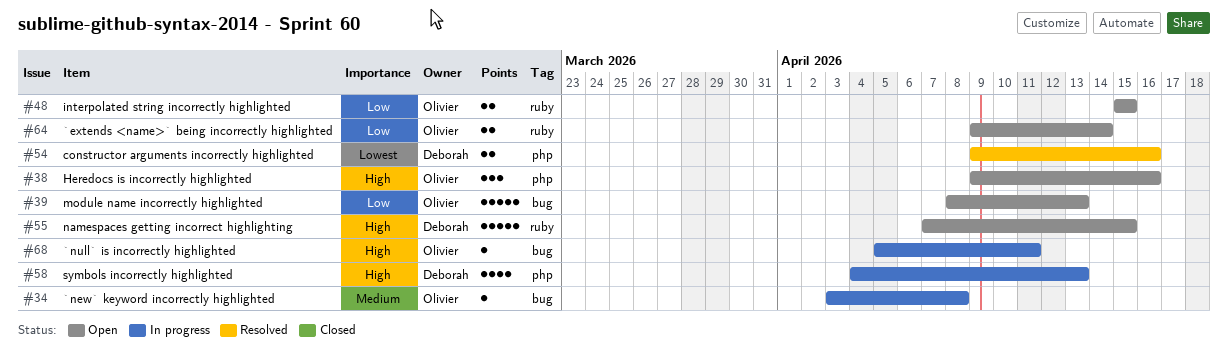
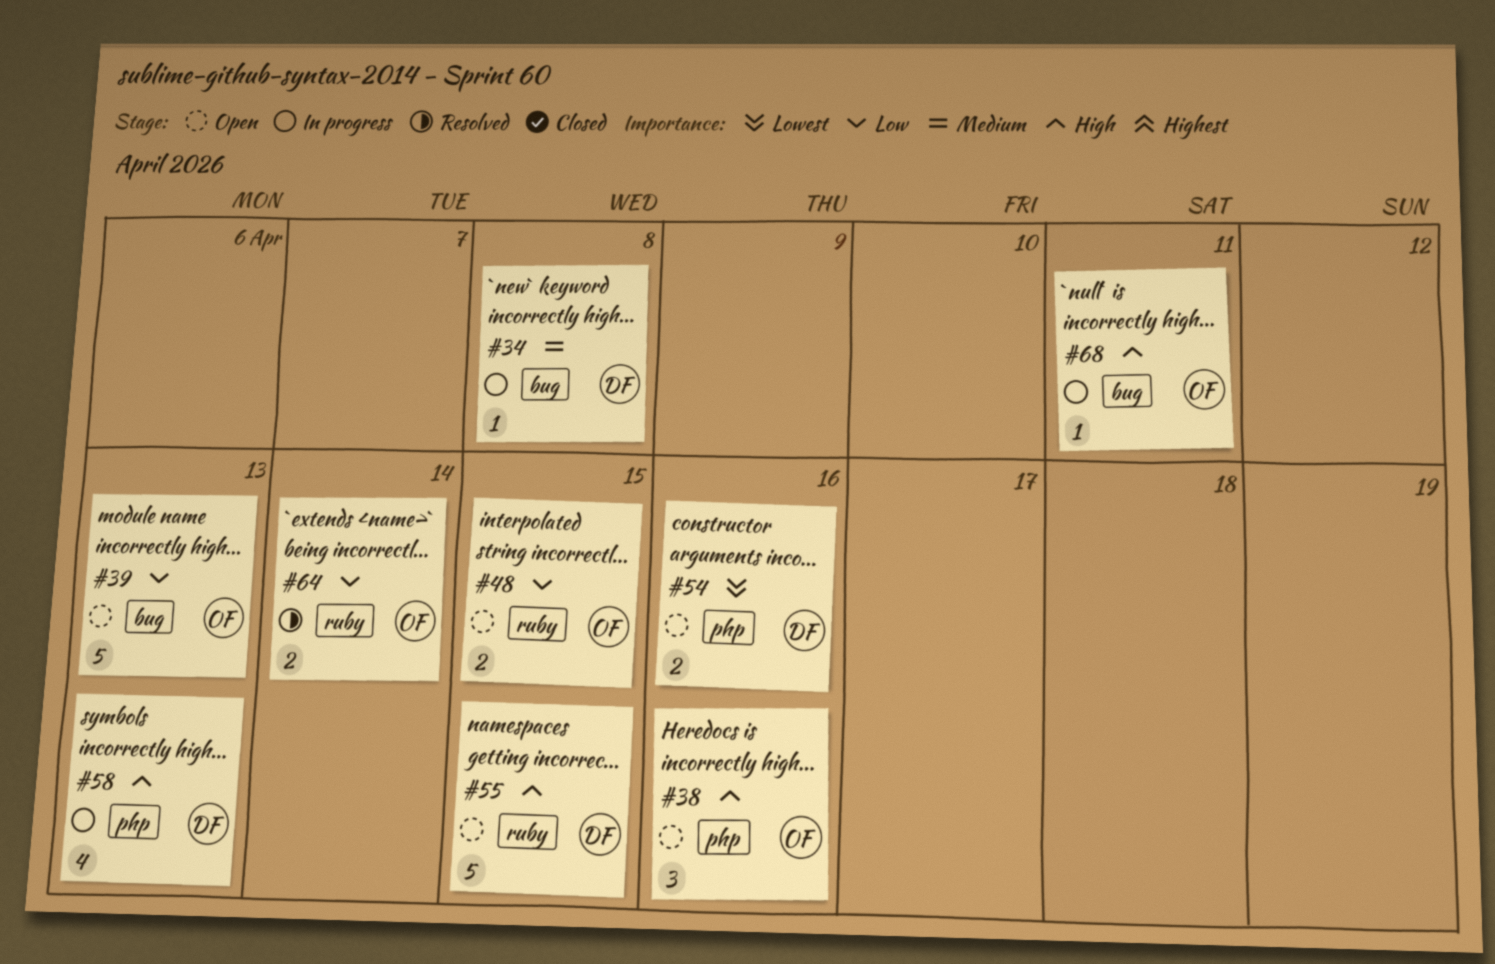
#34, owner: Olivier -> Deborah
#54, status: Resolved -> Open
#64, status: Open -> Resolved

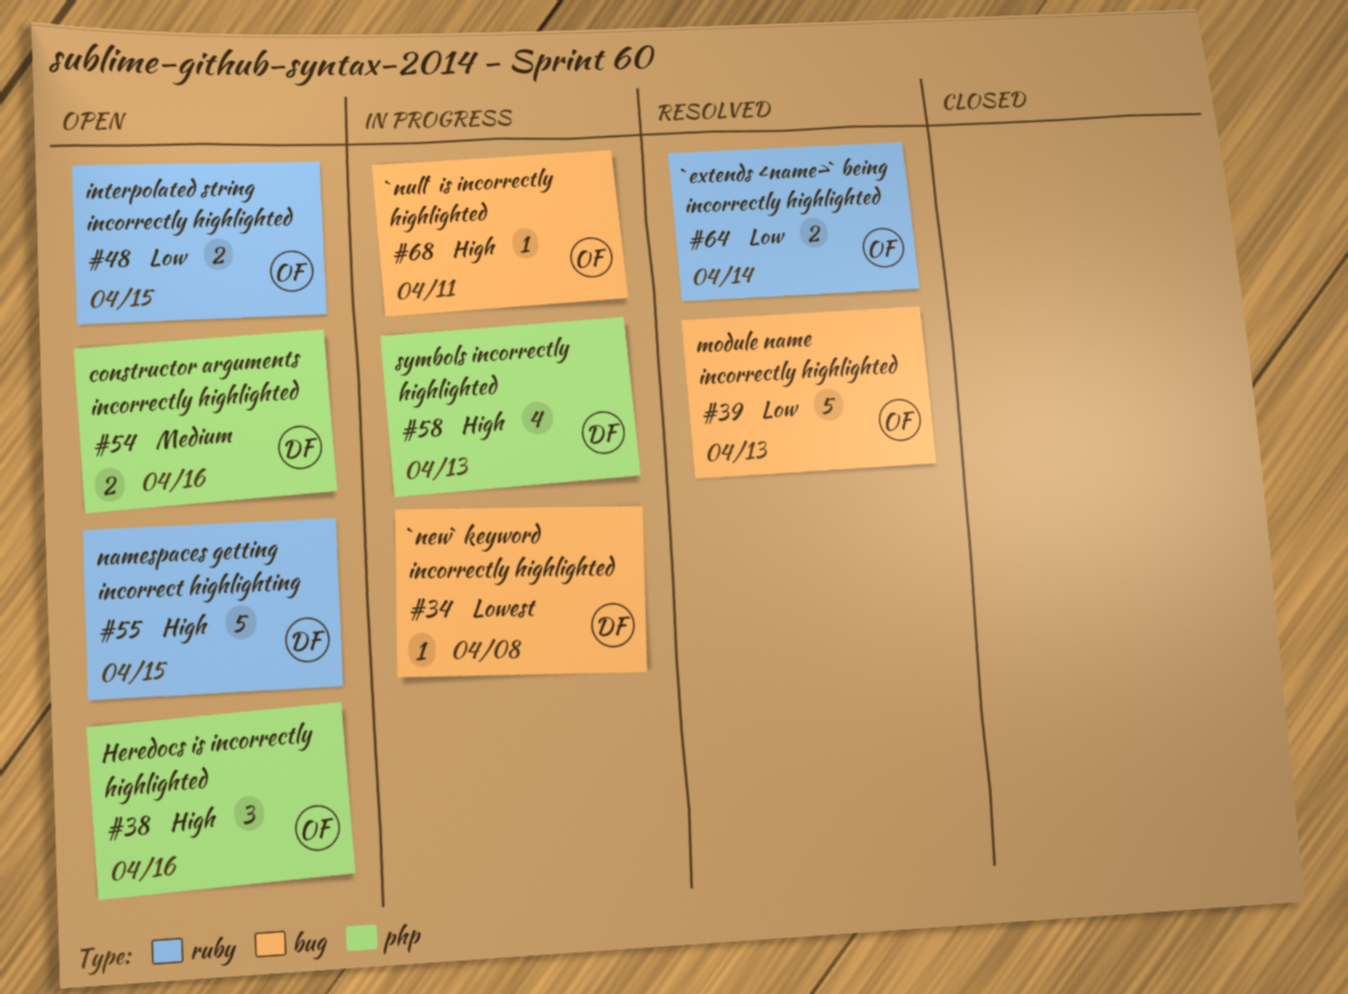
#34, priority: Medium -> Lowest
#39, status: Open -> Resolved
#54, priority: Lowest -> Medium

